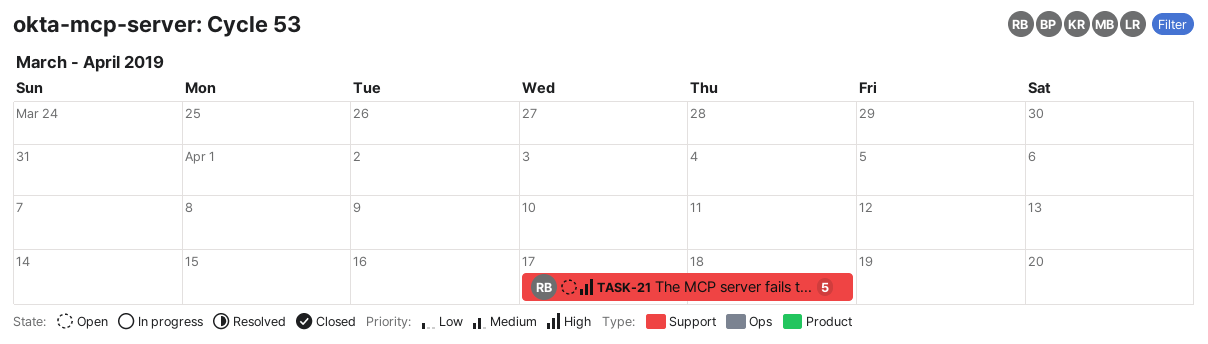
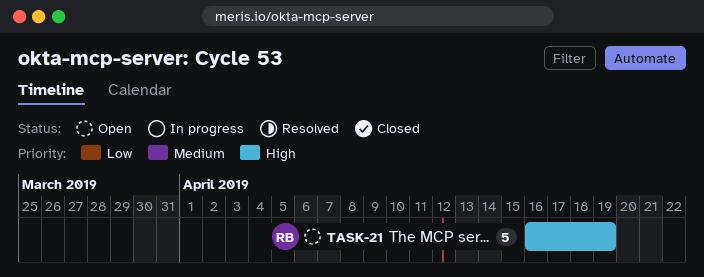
TASK-21, start: Apr 17 -> Apr 16
TASK-21, due: Apr 18 -> Apr 19

